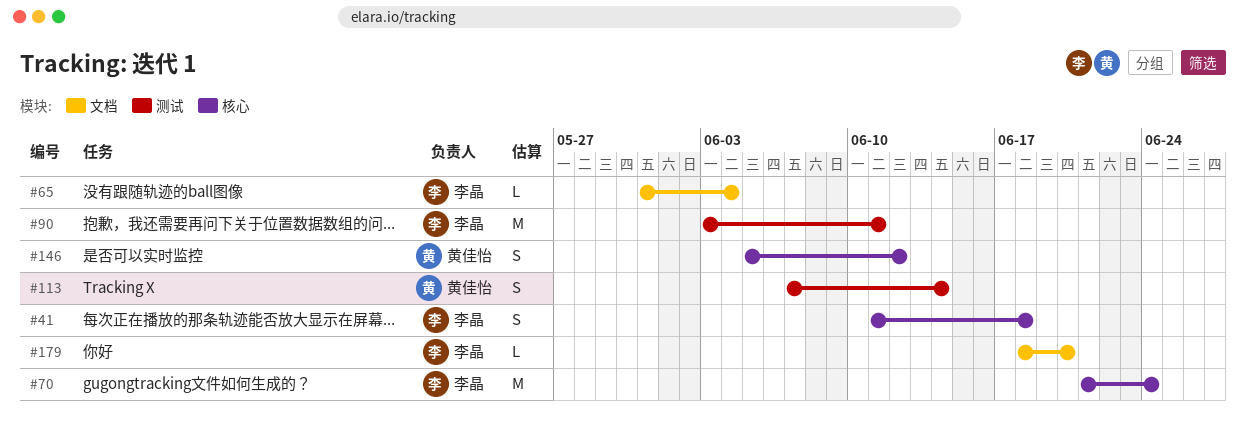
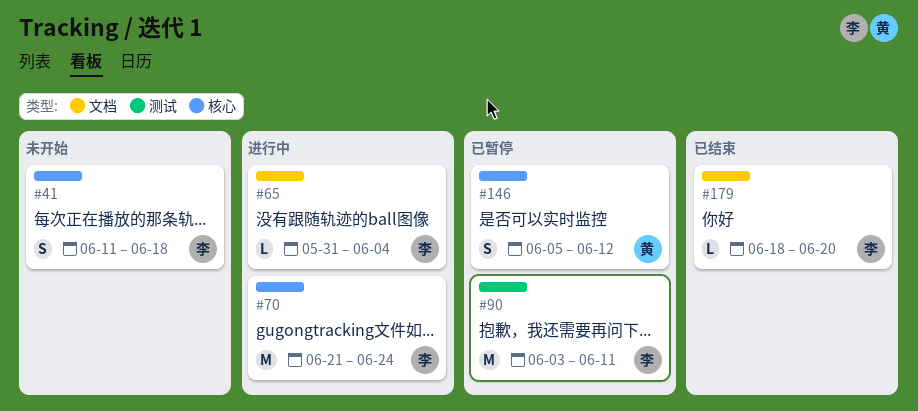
#113: present -> none

